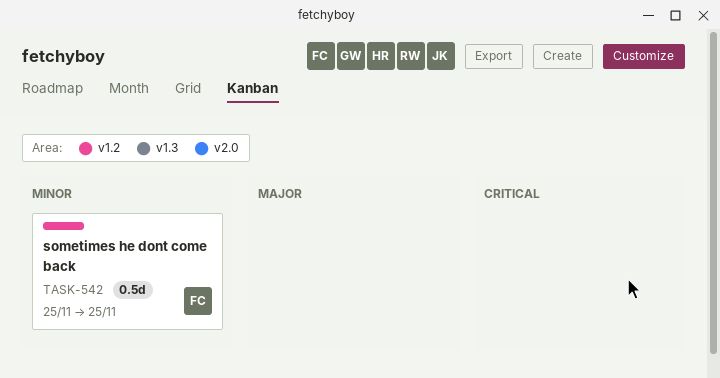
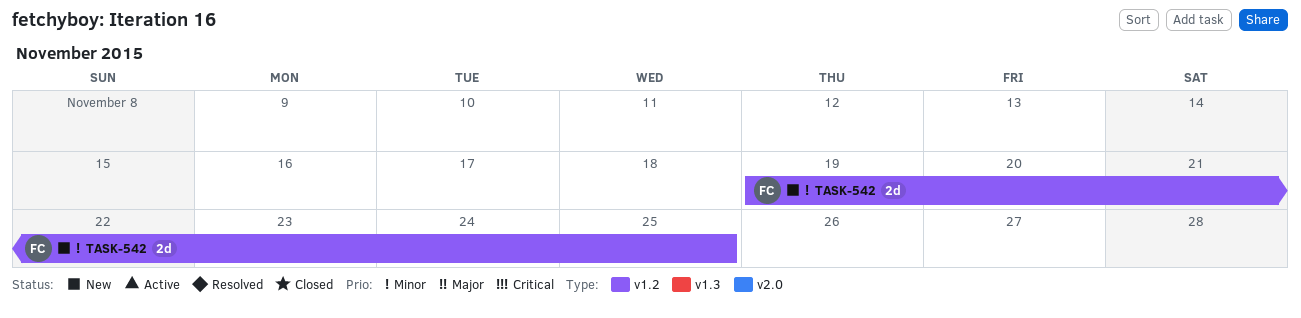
TASK-542, estimate: 0.5d -> 2d
TASK-542, start: Nov 25 -> Nov 19

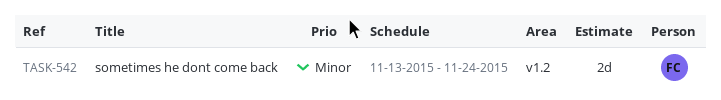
TASK-542, start: Nov 19 -> Nov 13
TASK-542, due: Nov 25 -> Nov 24

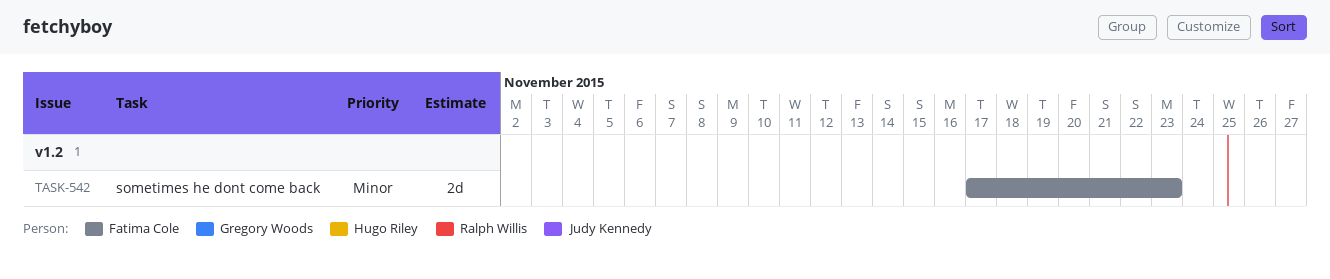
TASK-542, start: Nov 13 -> Nov 17
TASK-542, due: Nov 24 -> Nov 23

